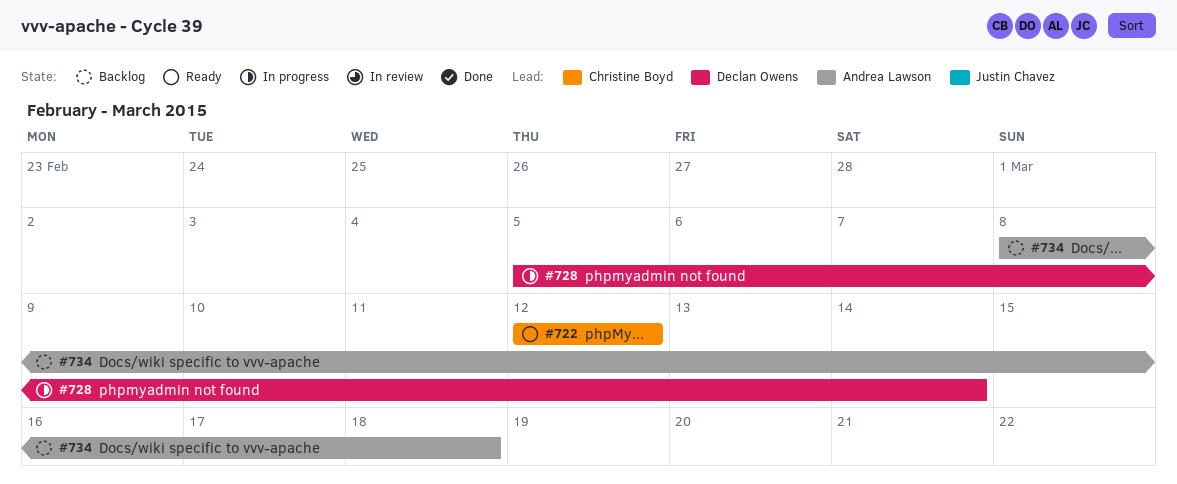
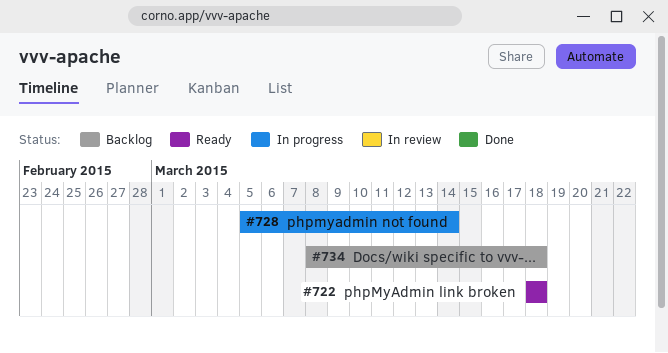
#722, start: Mar 12 -> Mar 18
#722, due: Mar 12 -> Mar 18

